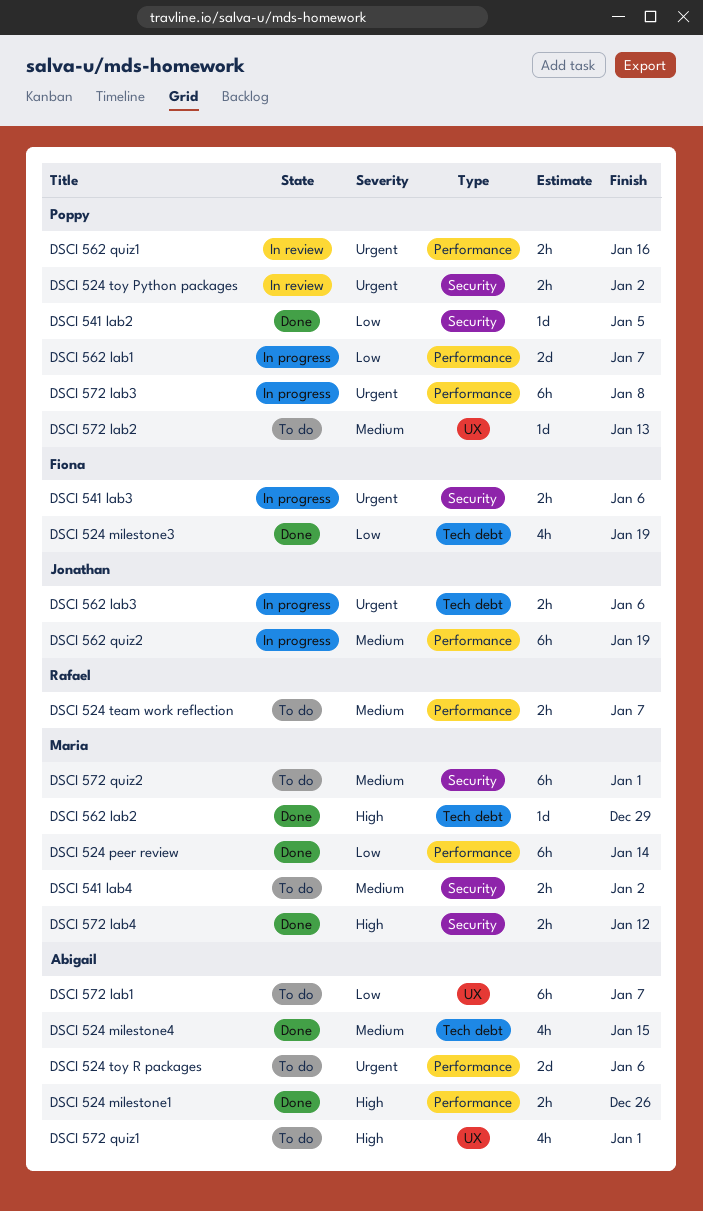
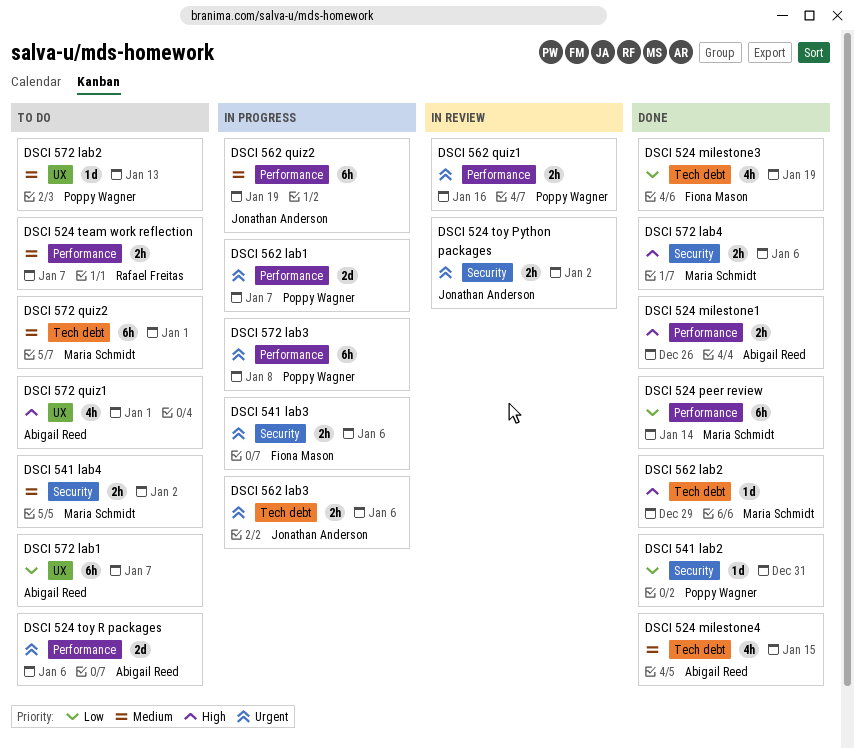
DSCI 524 toy Python packages, owner: Poppy Wagner -> Jonathan Anderson
DSCI 541 lab2, due: Jan 5 -> Dec 31
DSCI 562 lab1, priority: Low -> Urgent
DSCI 572 lab4, due: Jan 12 -> Jan 6
DSCI 572 quiz2, label: Security -> Tech debt

